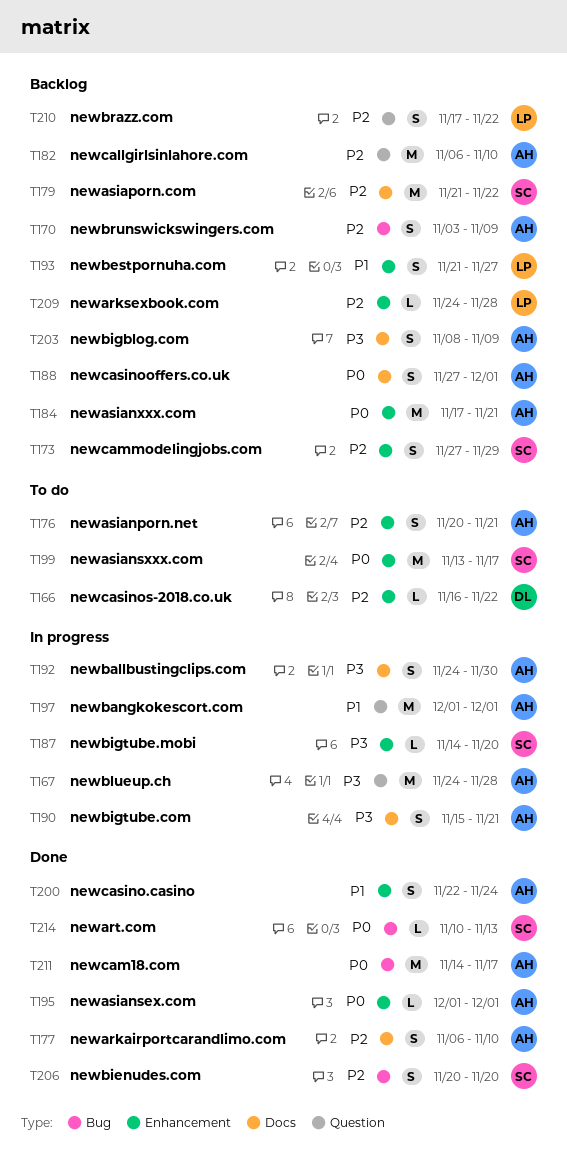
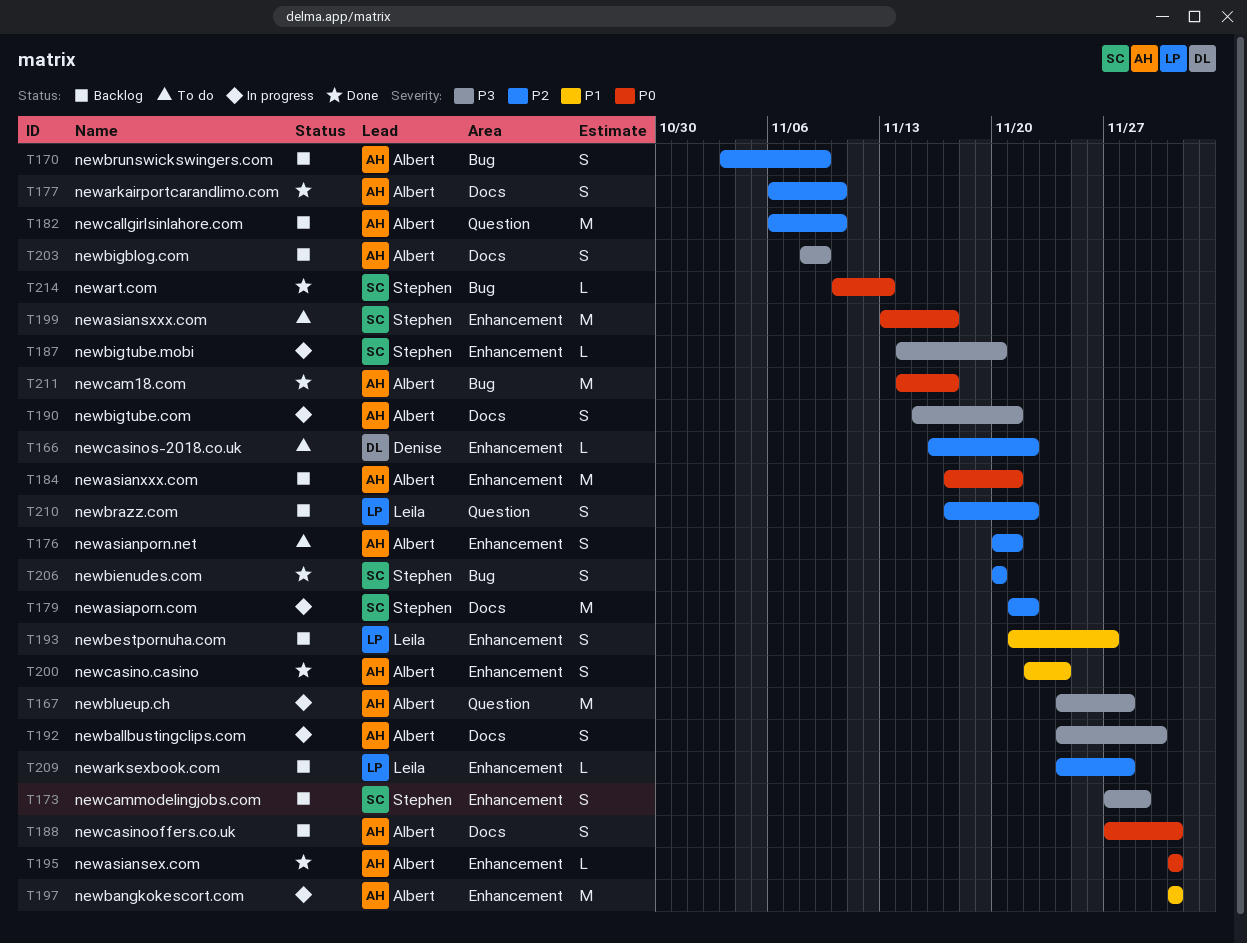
T173, priority: P2 -> P3
T179, status: Backlog -> In progress
T197, label: Question -> Enhancement

